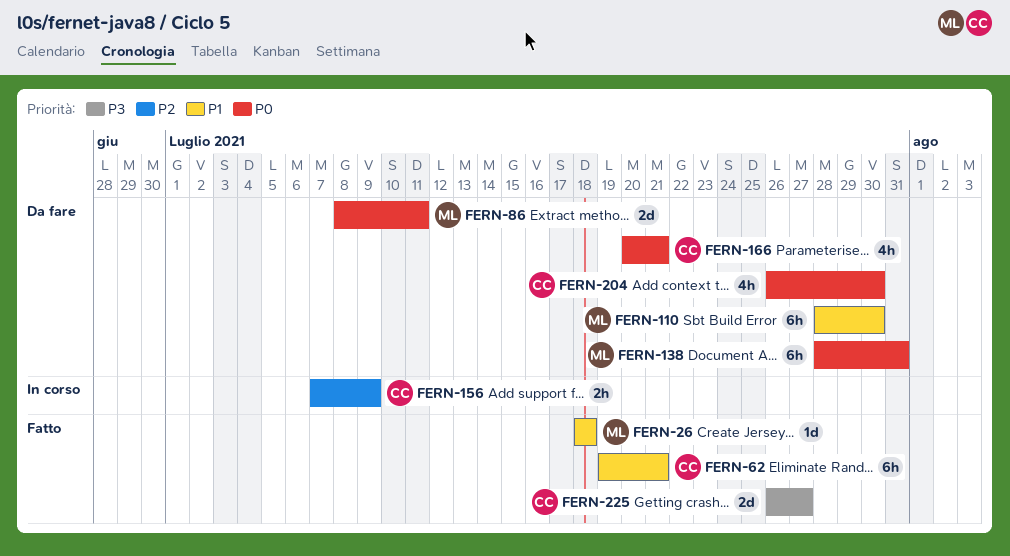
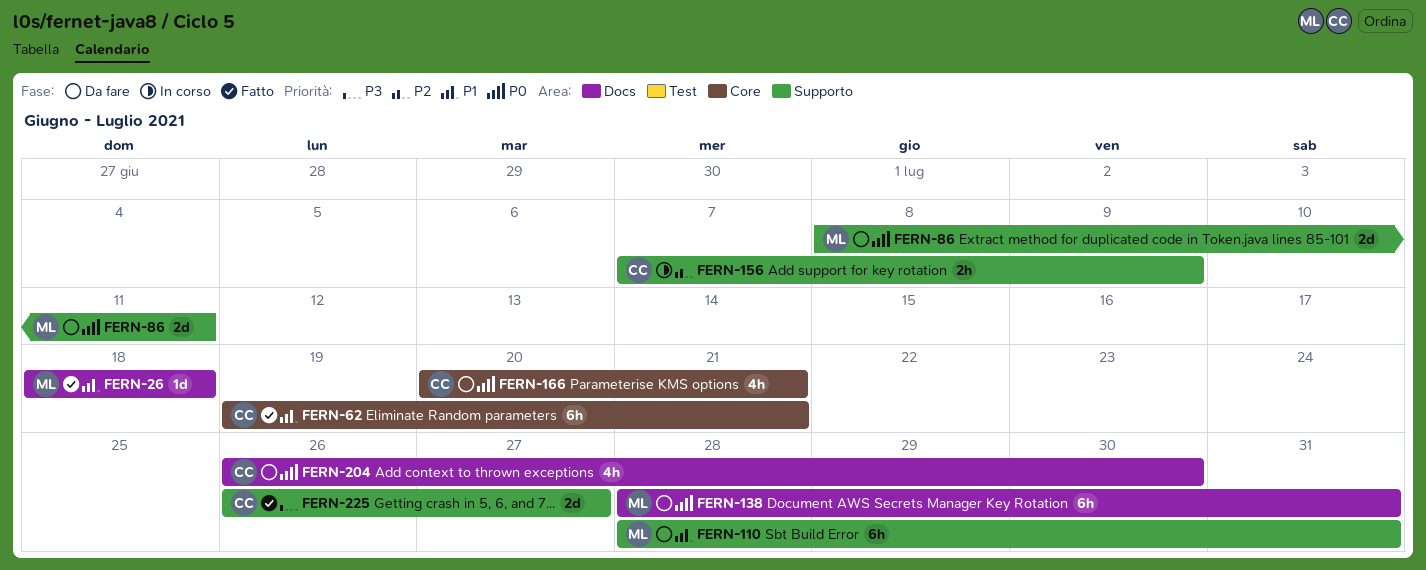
FERN-110, due: Jul 30 -> Jul 31

